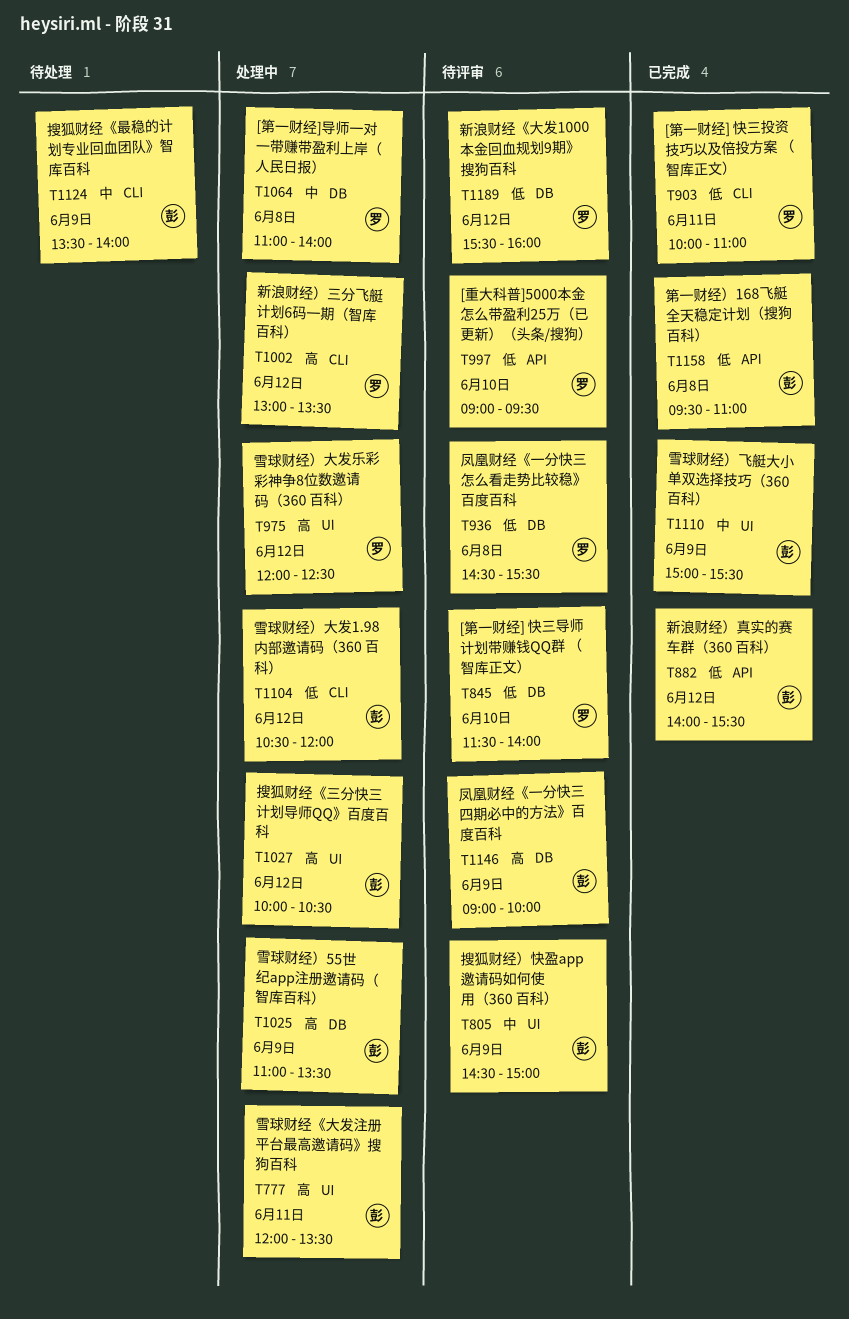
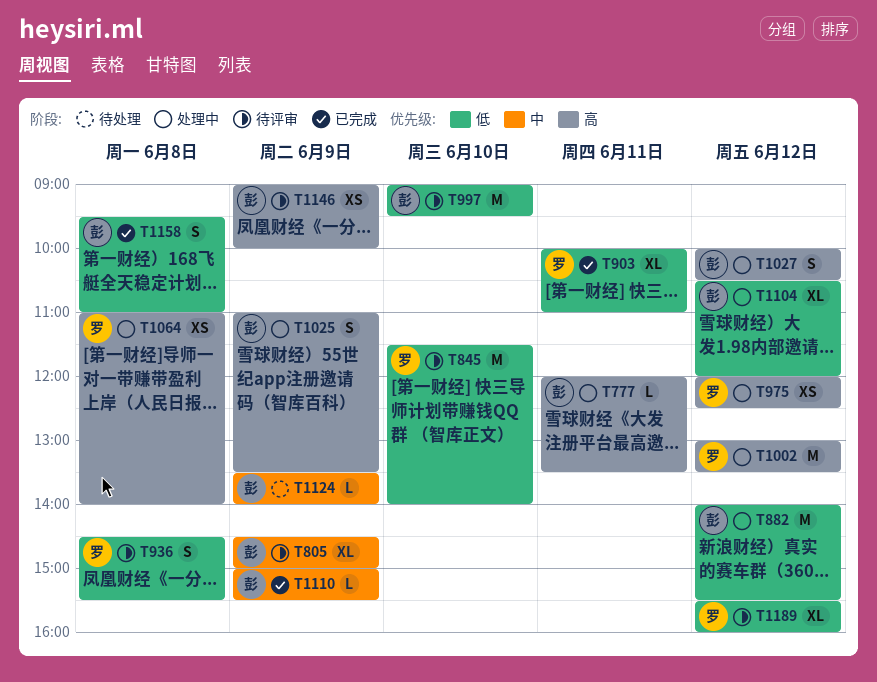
T882, status: 已完成 -> 处理中
T997, owner: 罗 -> 彭
T1064, priority: 中 -> 高

